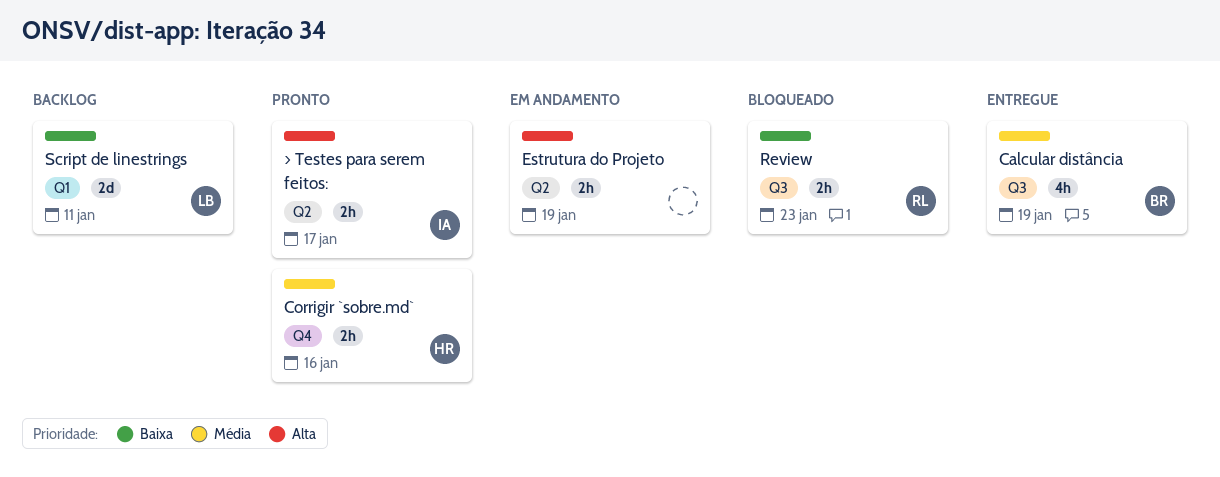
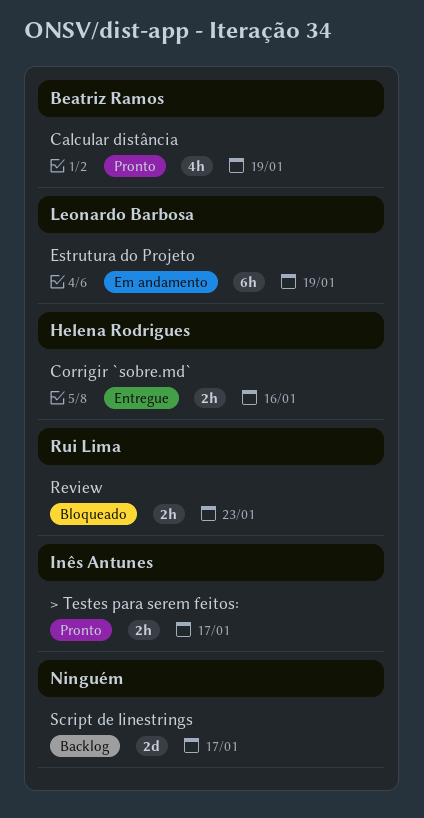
Calcular distância, status: Entregue -> Pronto
Corrigir `sobre.md`, status: Pronto -> Entregue
Estrutura do Projeto, owner: none -> Leonardo Barbosa
Estrutura do Projeto, estimate: 2h -> 6h
Script de linestrings, owner: Leonardo Barbosa -> none
Script de linestrings, due: Jan 11 -> Jan 17

